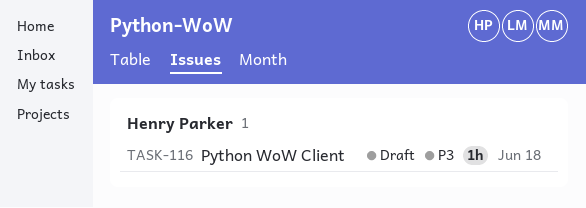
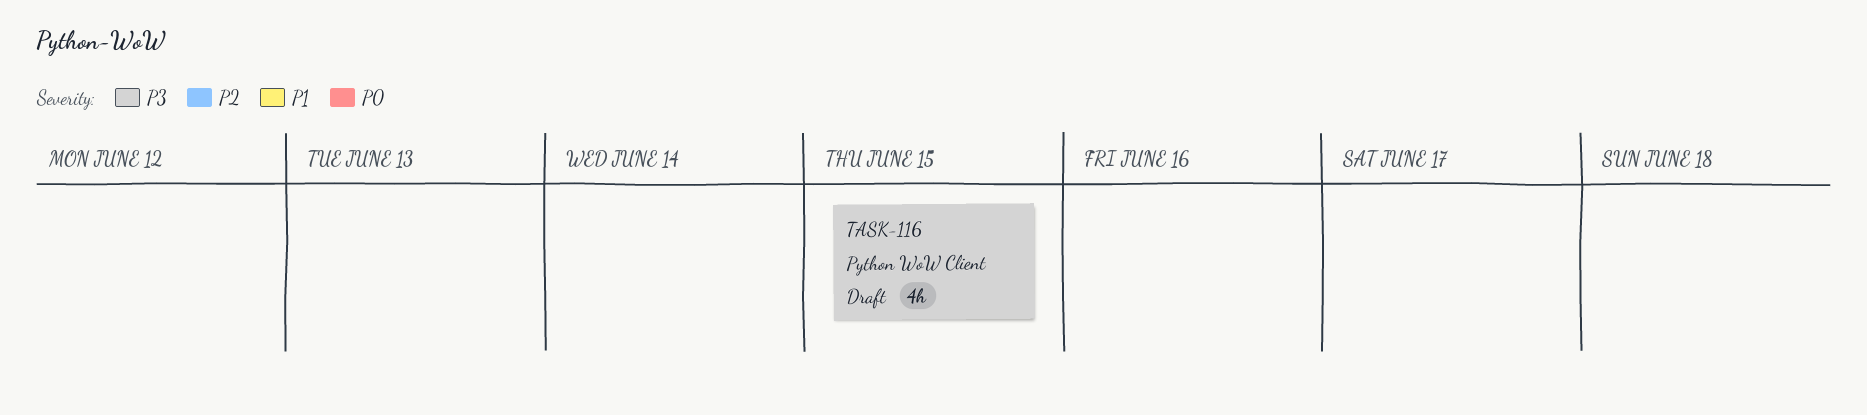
TASK-116, estimate: 1h -> 4h
TASK-116, due: Jun 18 -> Jun 15

